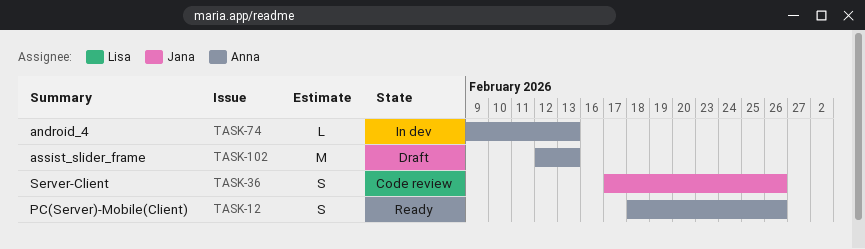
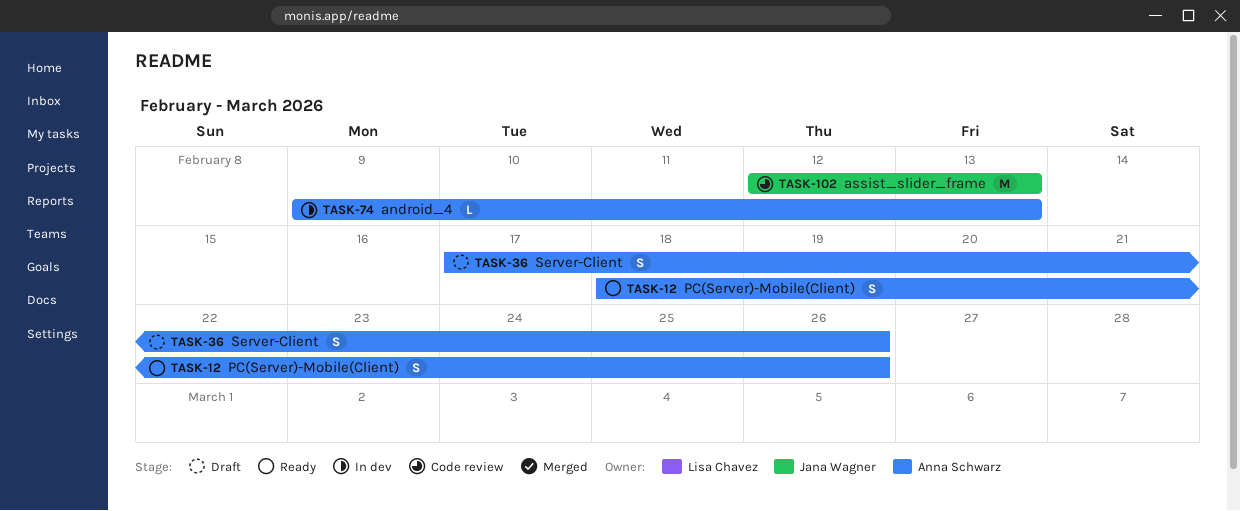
TASK-36, status: Code review -> Draft
TASK-36, owner: Jana Wagner -> Anna Schwarz
TASK-102, status: Draft -> Code review
TASK-102, owner: Anna Schwarz -> Jana Wagner

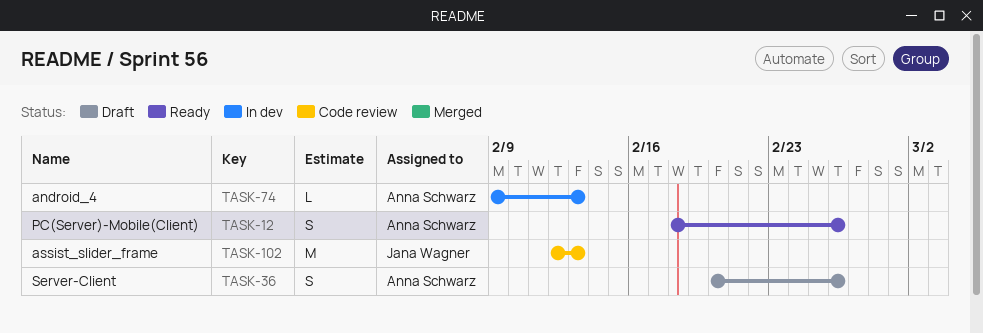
TASK-36, start: Feb 17 -> Feb 20

